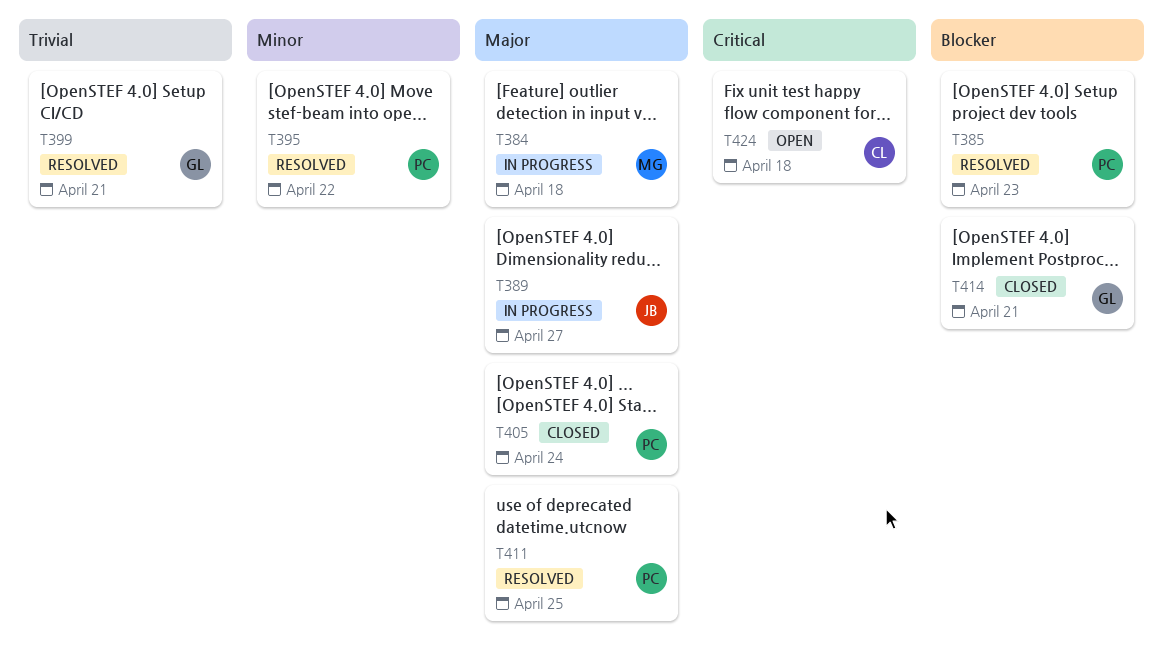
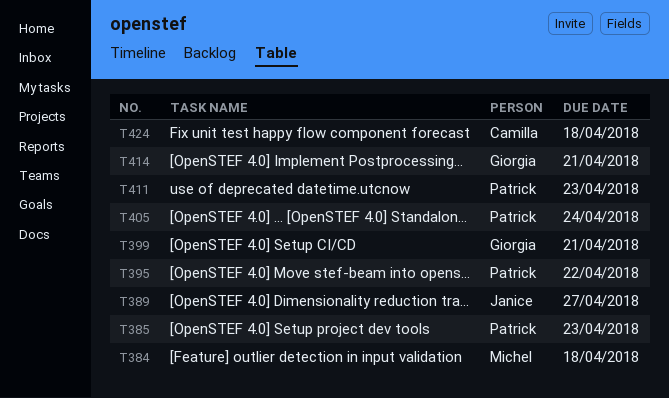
T411, due: Apr 25 -> Apr 23

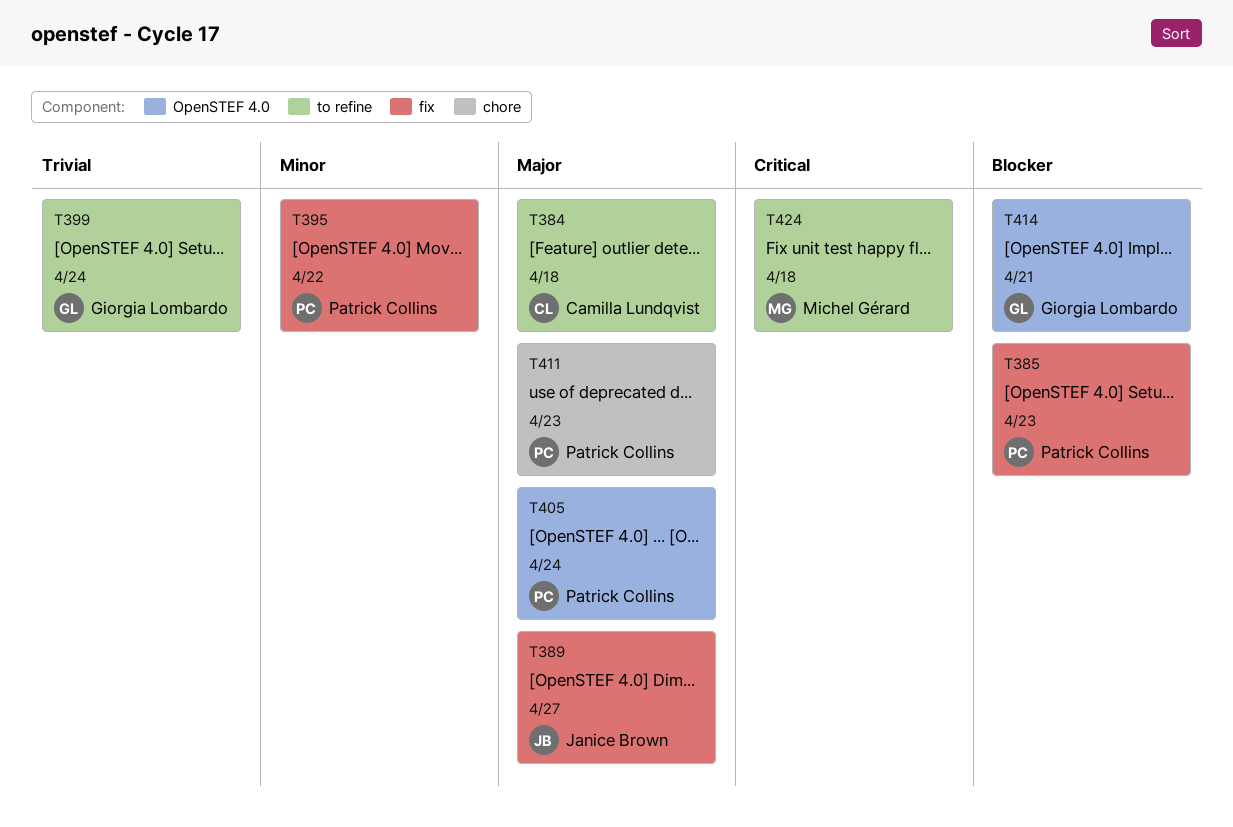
T384, owner: Michel Gérard -> Camilla Lundqvist
T399, due: Apr 21 -> Apr 24
T424, owner: Camilla Lundqvist -> Michel Gérard

